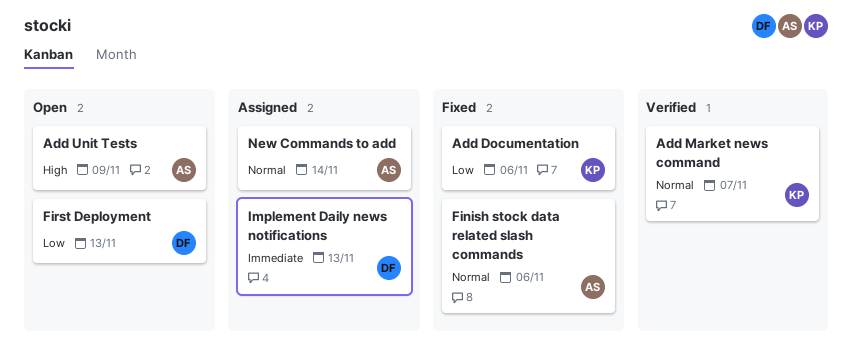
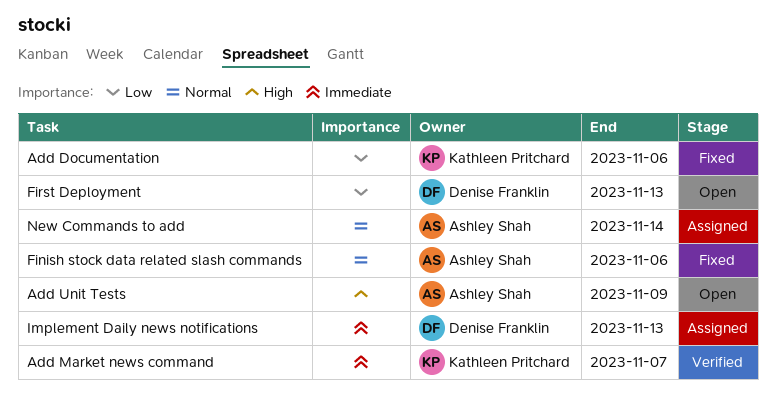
Add Market news command, priority: Normal -> Immediate

